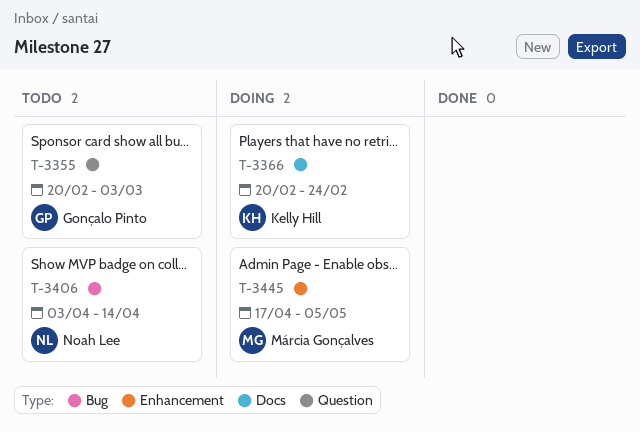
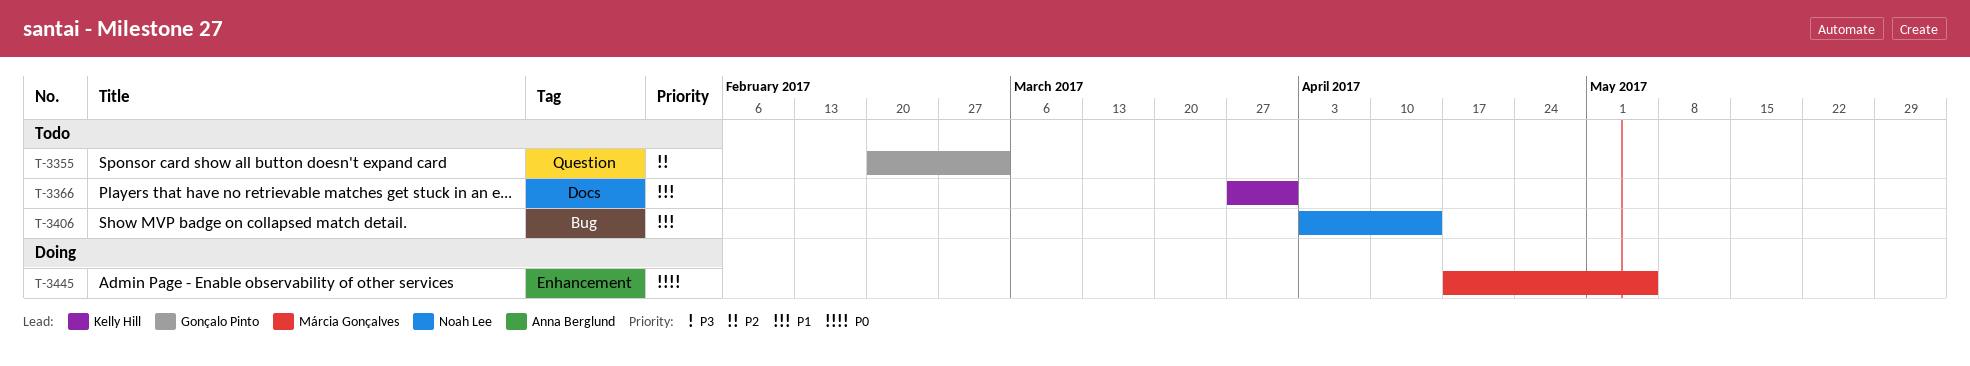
T-3366, status: Doing -> Todo
T-3366, start: Feb 20 -> Mar 27
T-3366, due: Feb 24 -> Mar 31

